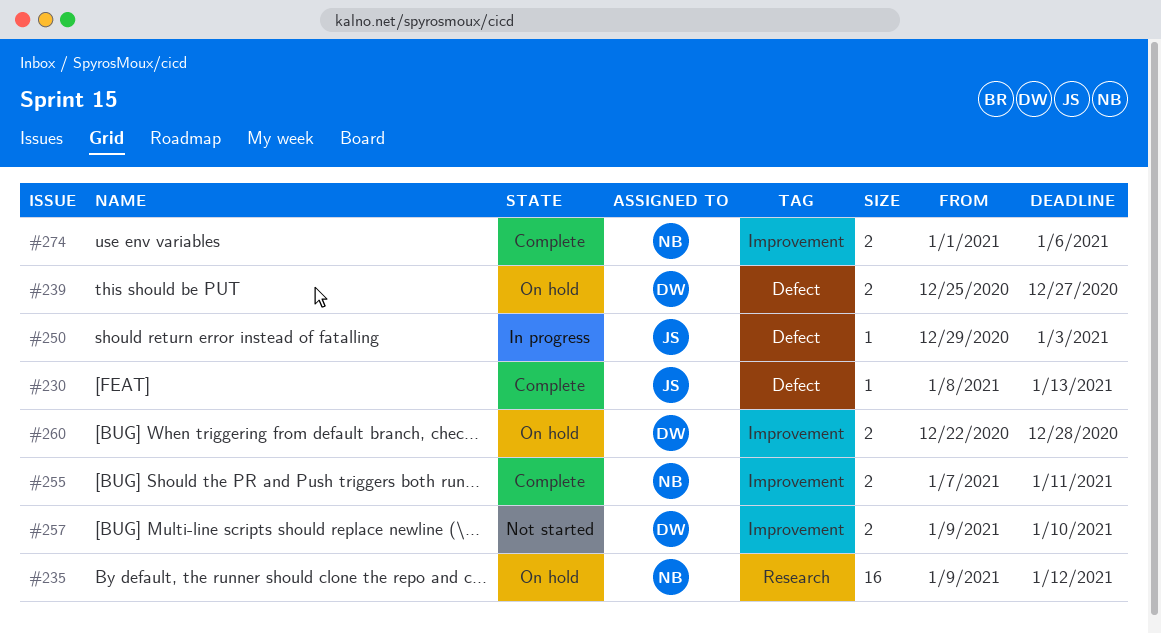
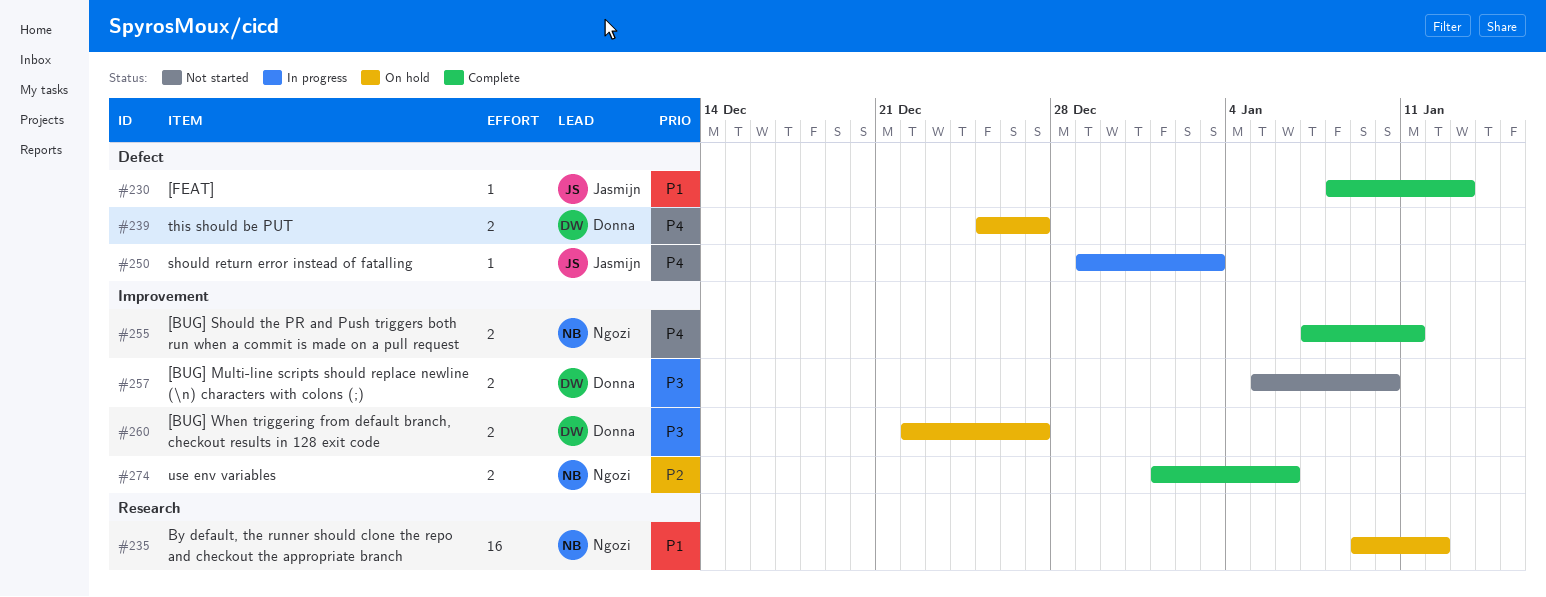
#257, start: Jan 9 -> Jan 5
#260, due: Dec 28 -> Dec 27

